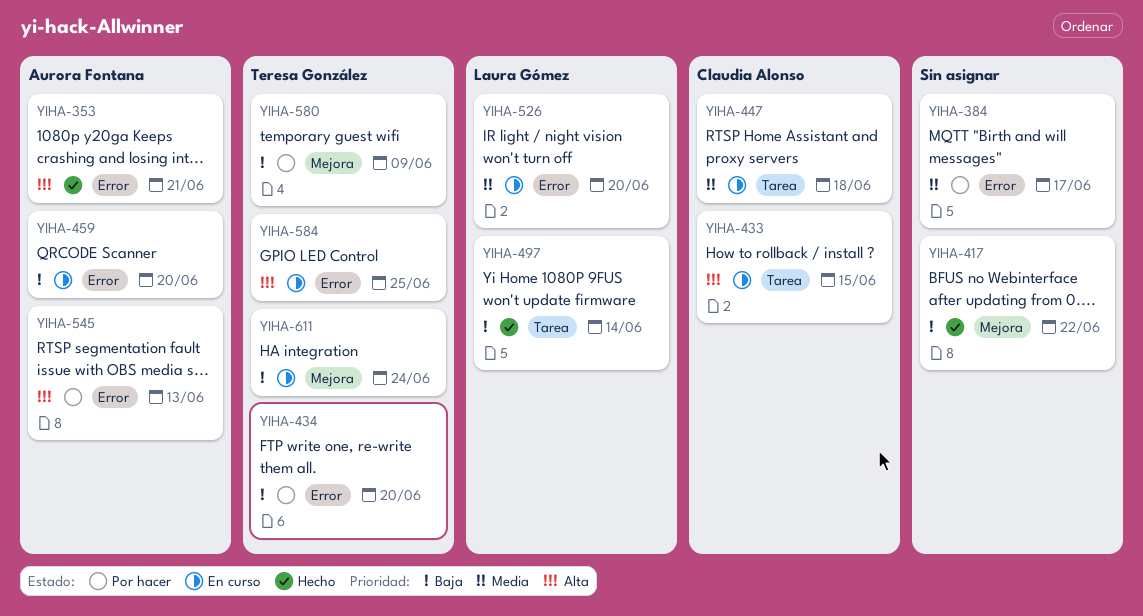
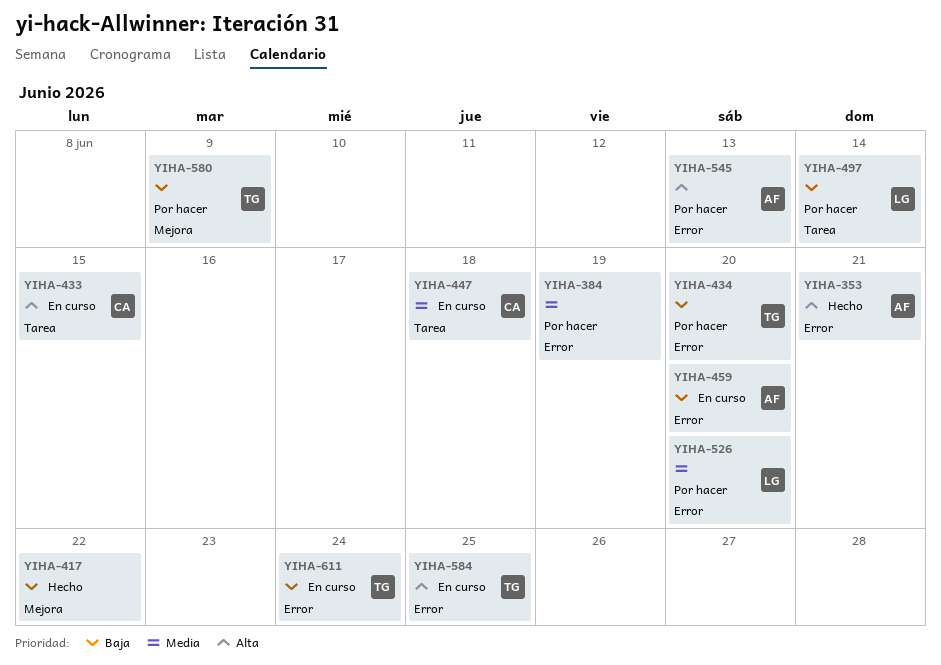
YIHA-384, due: Jun 17 -> Jun 19
YIHA-497, status: Hecho -> Por hacer
YIHA-526, status: En curso -> Por hacer
YIHA-611, label: Mejora -> Error

